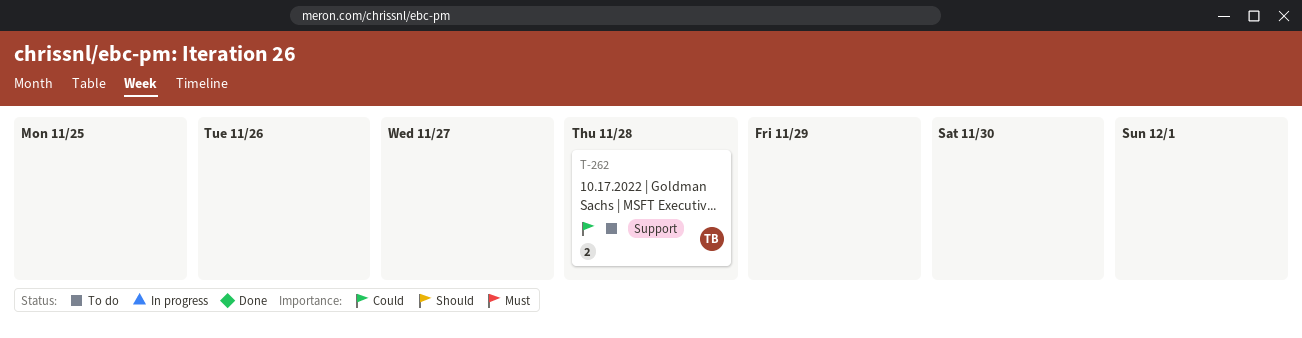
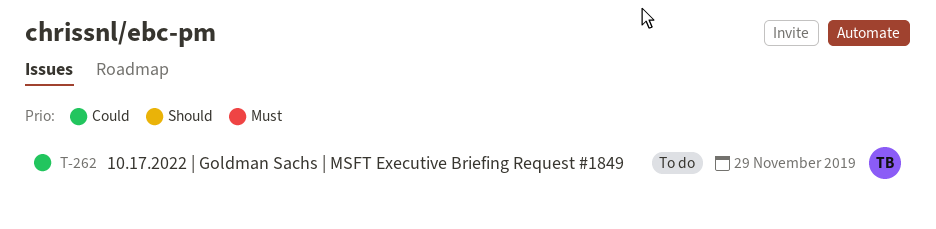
T-262, due: Nov 28 -> Nov 29

